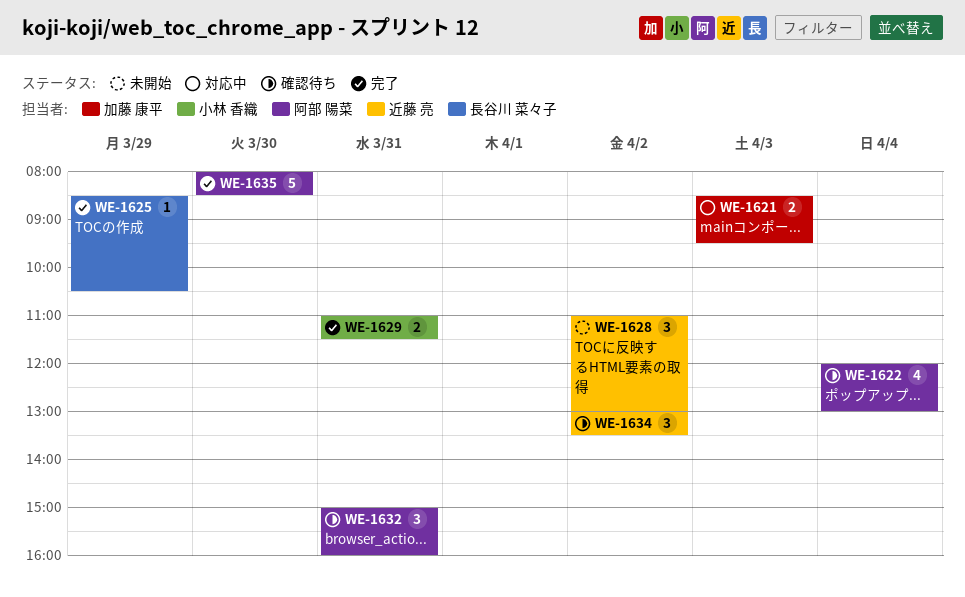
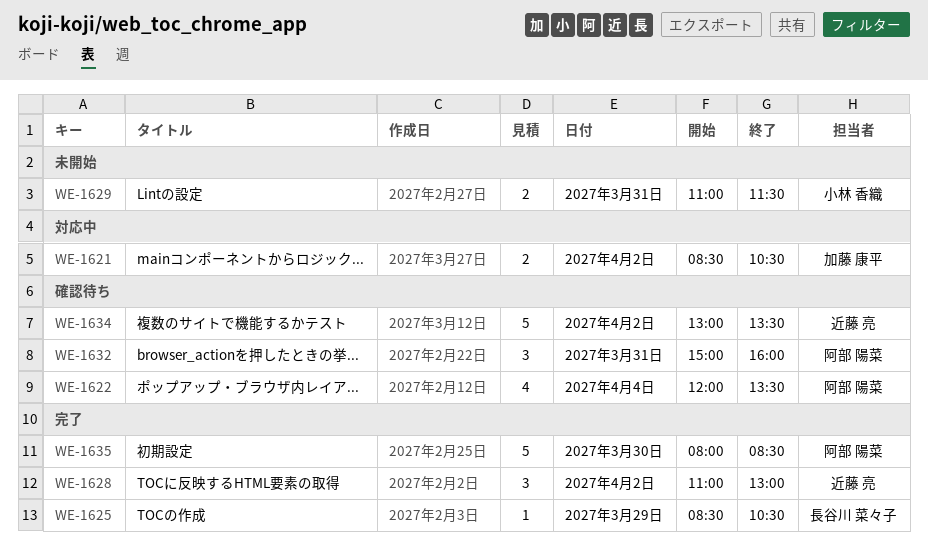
WE-1621, day: Apr 3 -> Apr 2
WE-1621, ends: 09:30 -> 10:30
WE-1622, ends: 13:00 -> 13:30
WE-1628, status: 未開始 -> 完了
WE-1629, status: 完了 -> 未開始
WE-1634, estimate: 3 -> 5

